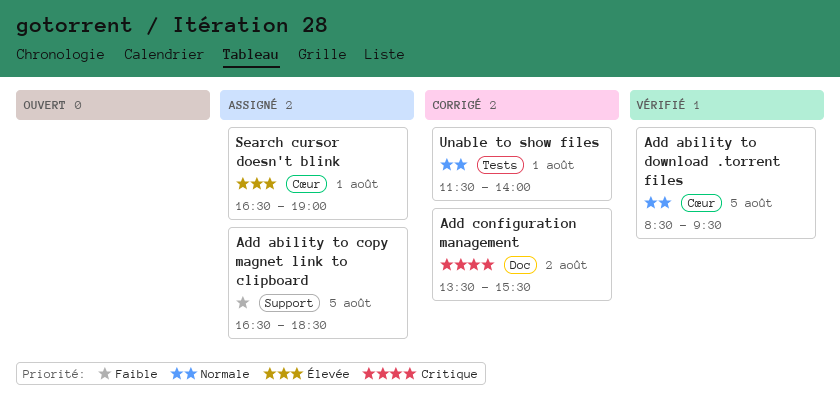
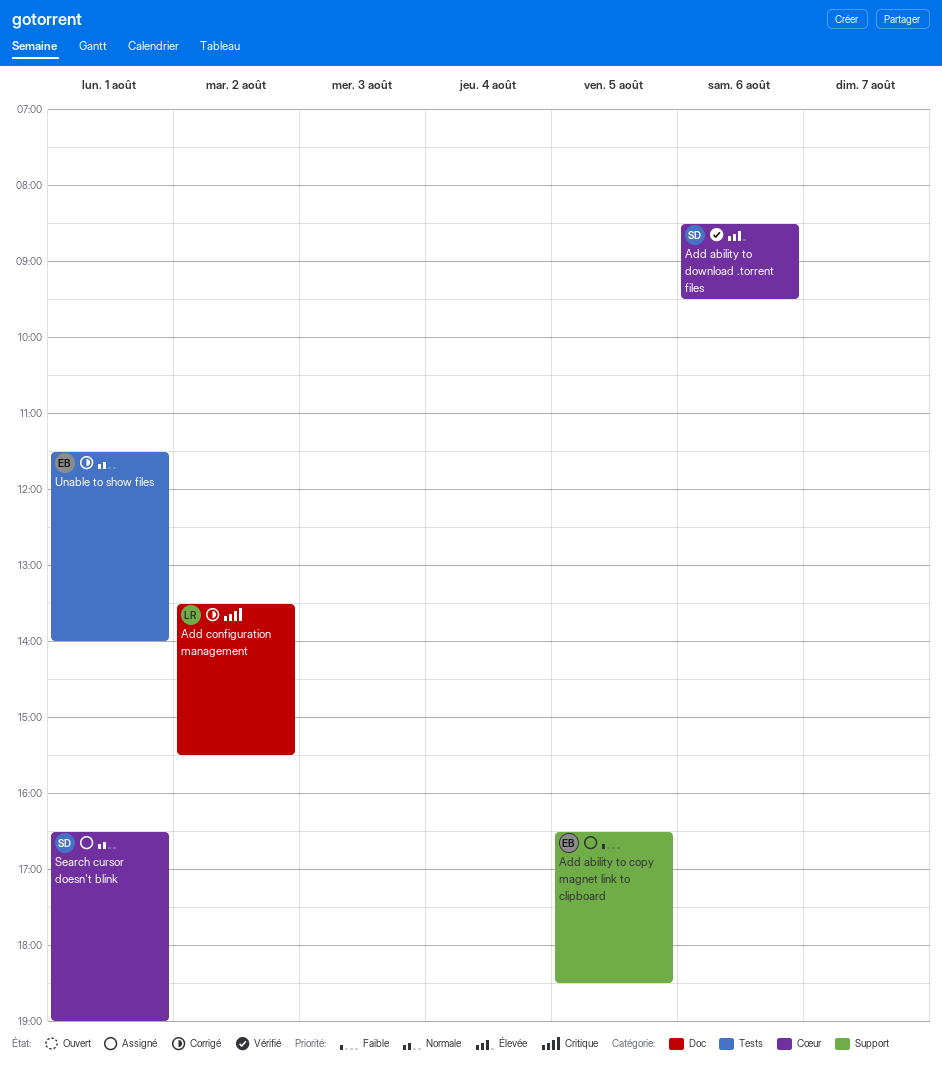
Add ability to download .torrent files, priority: Normale -> Élevée
Add ability to download .torrent files, day: Aug 5 -> Aug 6
Search cursor doesn't blink, priority: Élevée -> Normale

